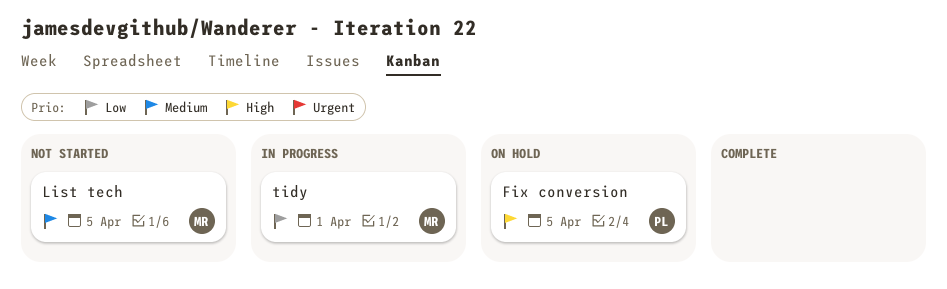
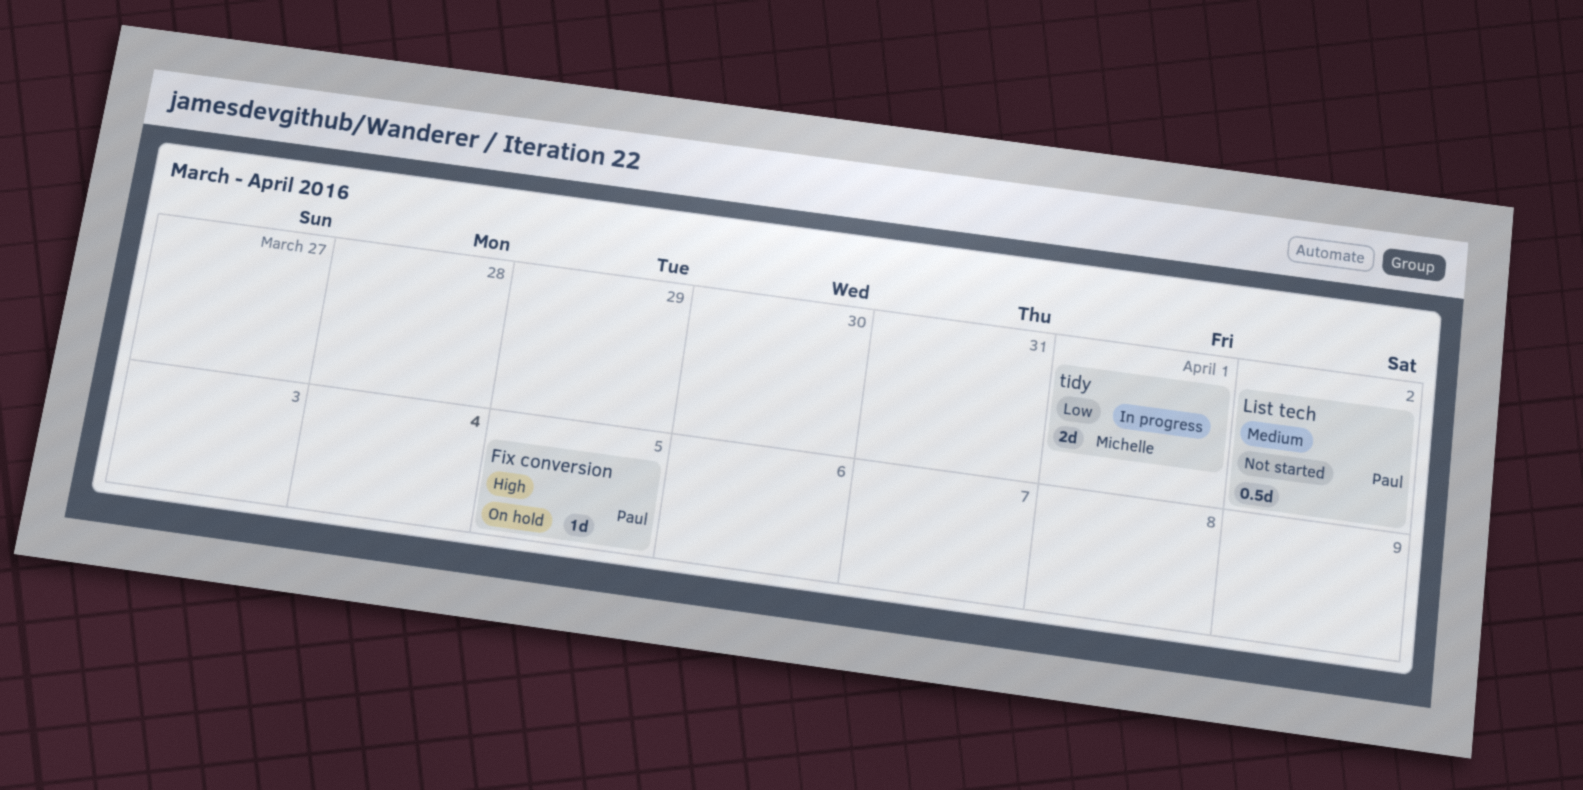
List tech, owner: Michelle -> Paul
List tech, due: Apr 5 -> Apr 2

